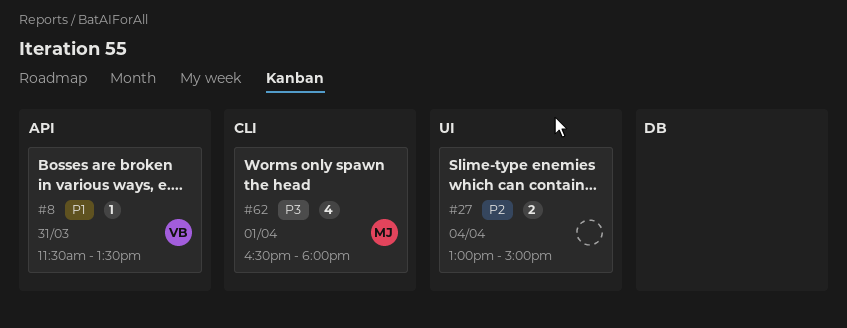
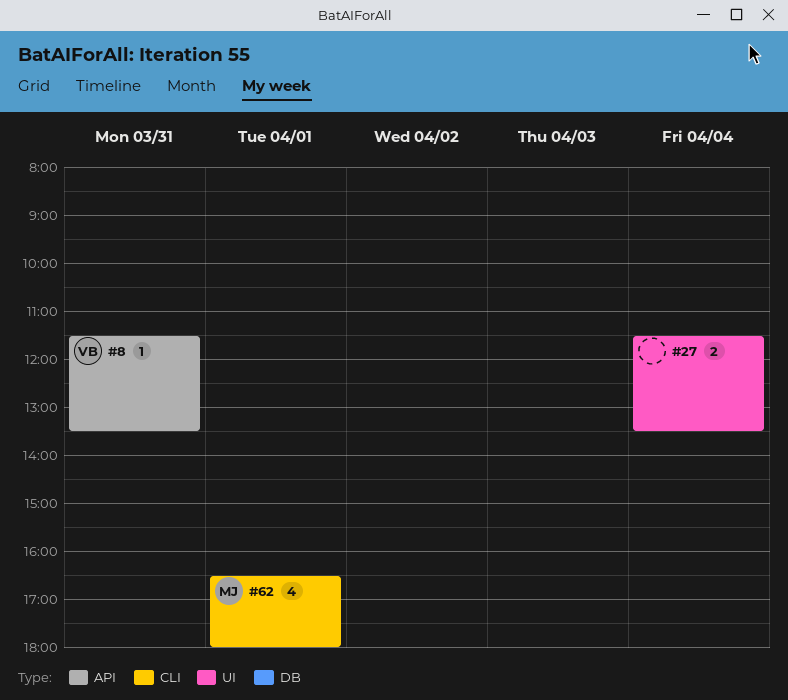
#27, begins: 13:00 -> 11:30
#27, ends: 15:00 -> 13:30

